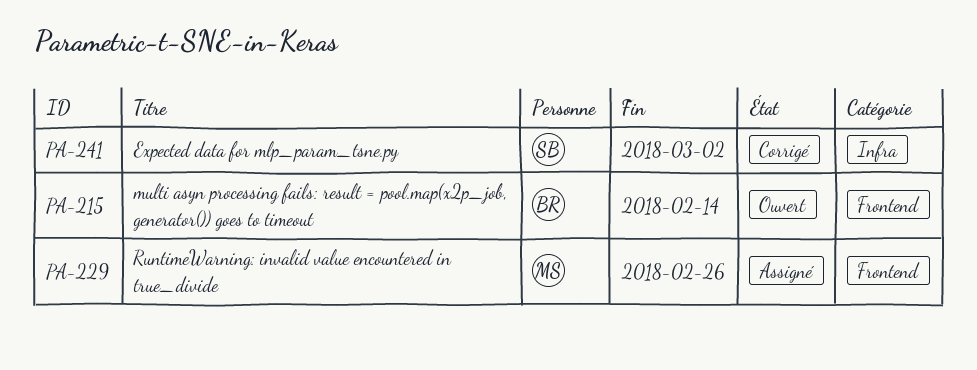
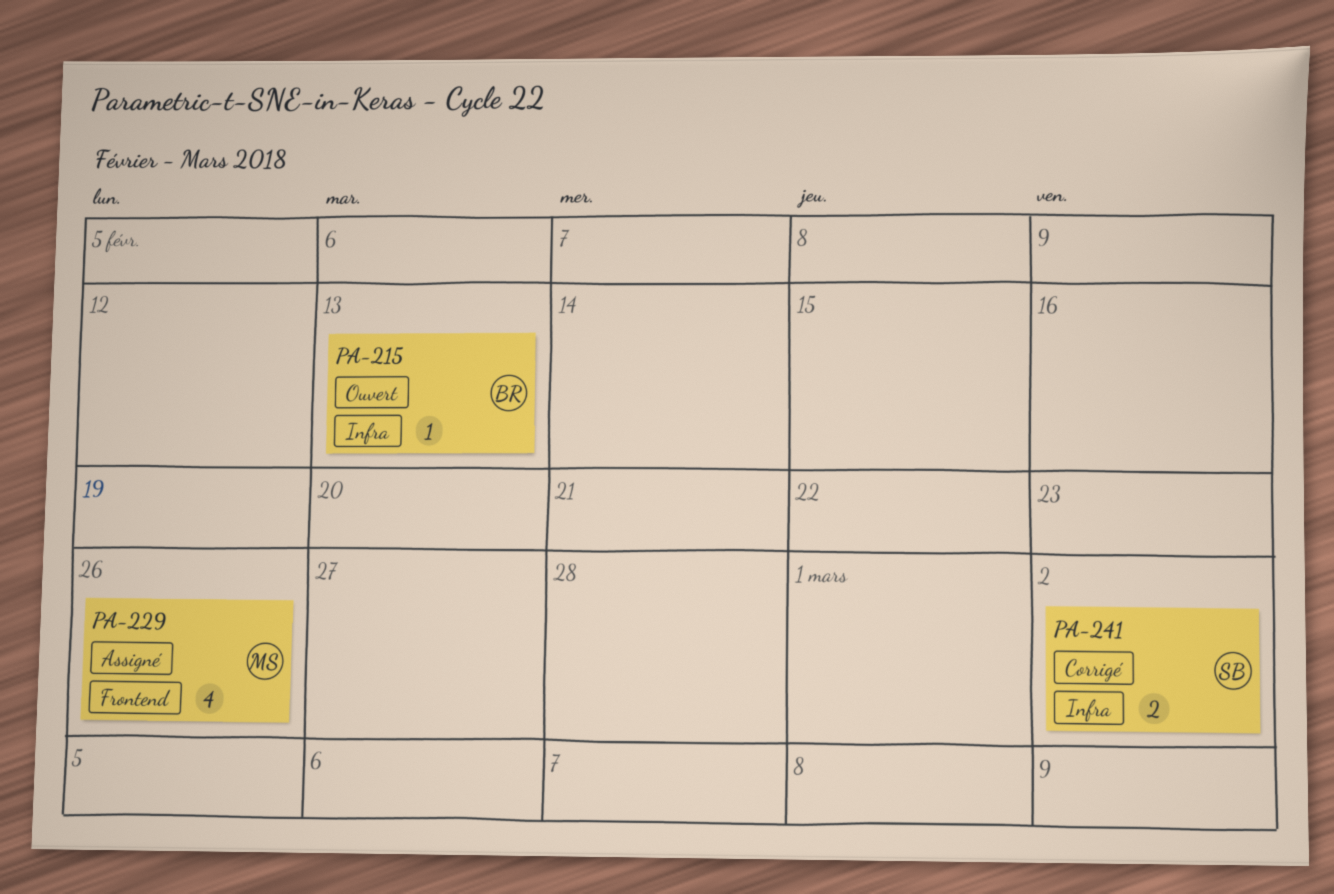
PA-215, label: Frontend -> Infra
PA-215, due: Feb 14 -> Feb 13

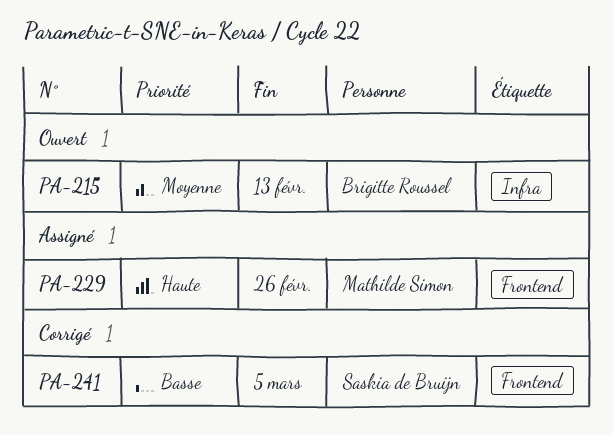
PA-241, label: Infra -> Frontend
PA-241, due: Mar 2 -> Mar 5

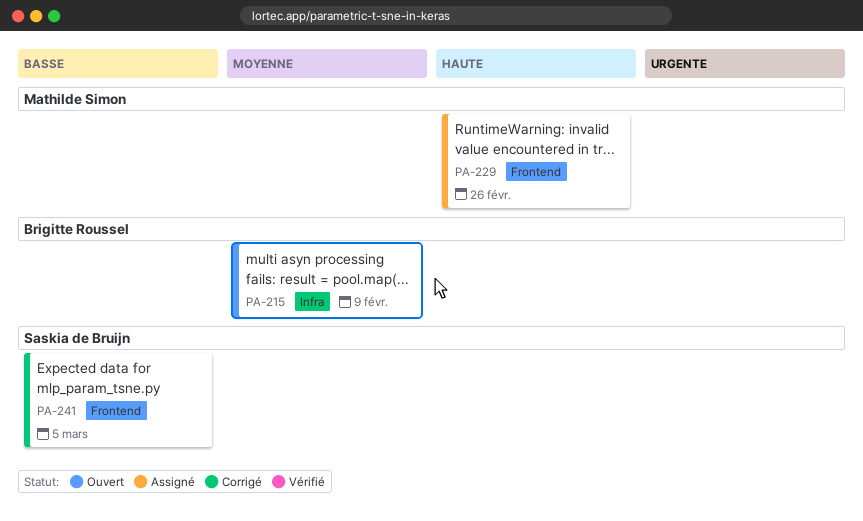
PA-215, due: Feb 13 -> Feb 9

